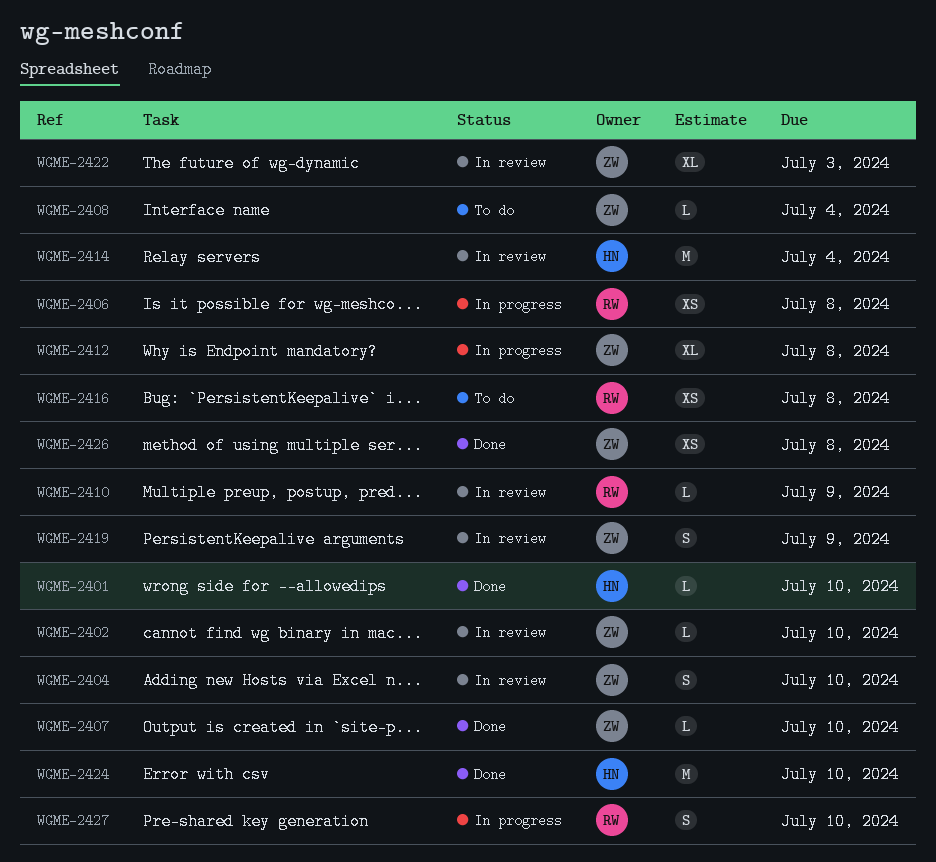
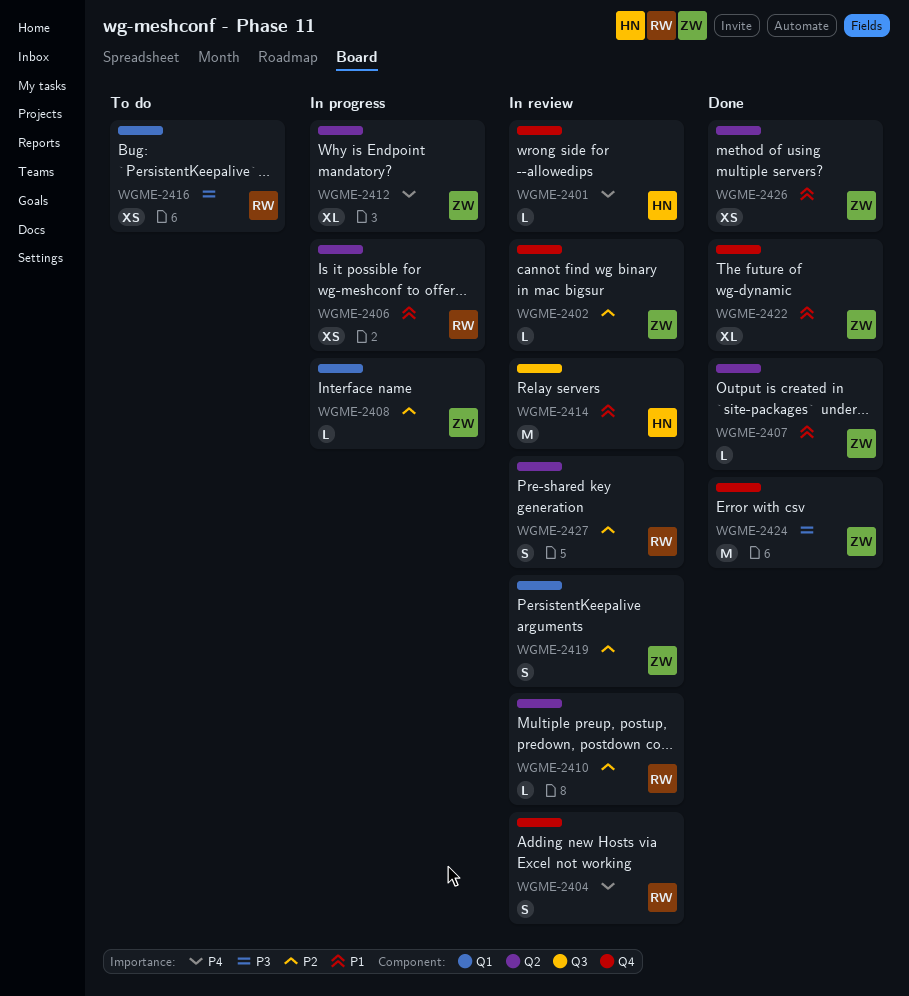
WGME-2401, status: Done -> In review
WGME-2404, owner: ZW -> RW
WGME-2408, status: To do -> In progress
WGME-2422, status: In review -> Done
WGME-2424, owner: HN -> ZW
WGME-2427, status: In progress -> In review

